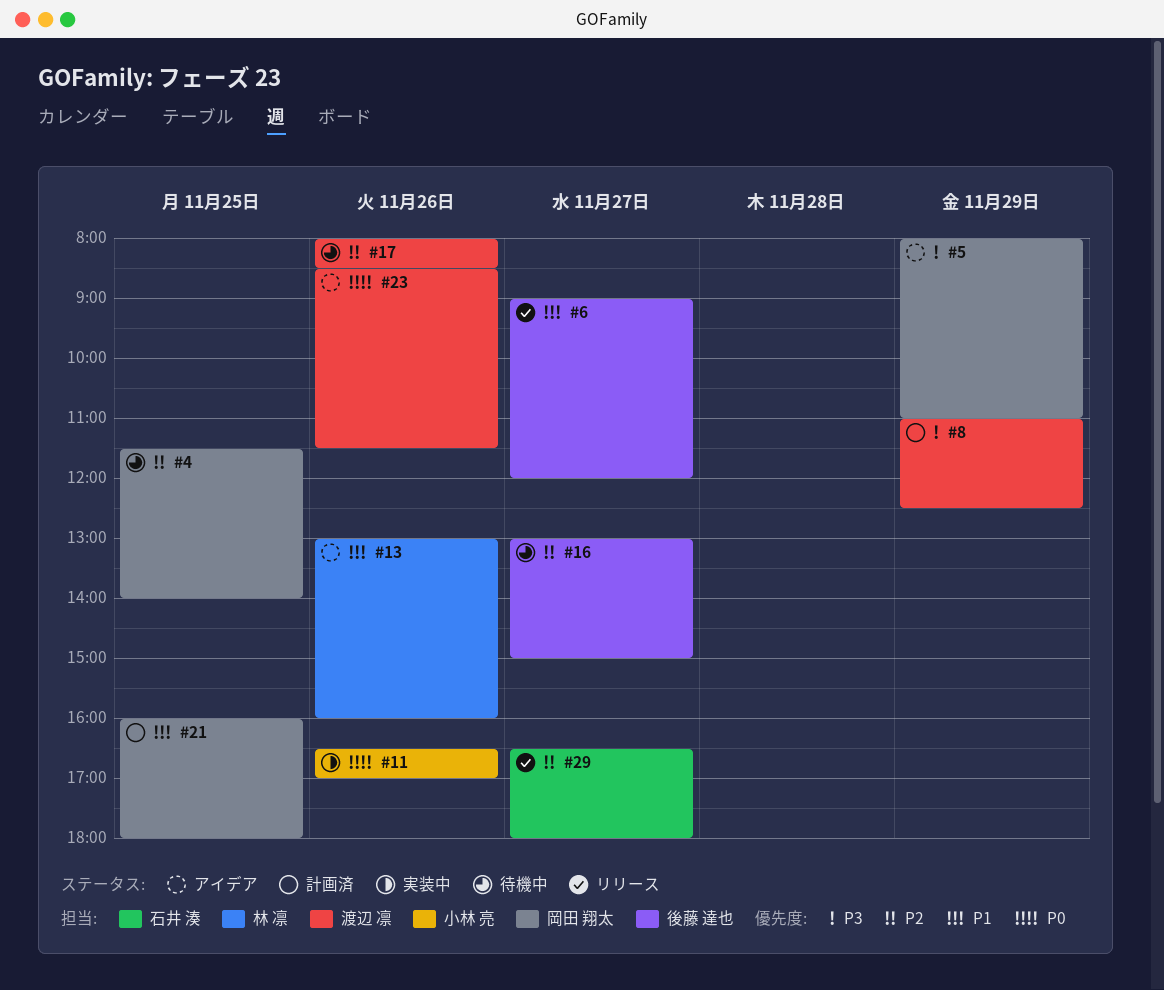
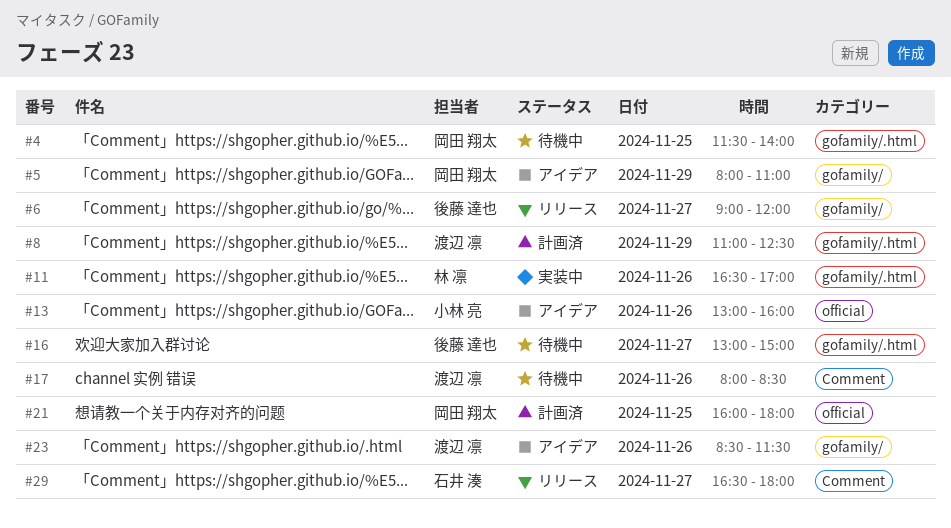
#11, owner: 小林 亮 -> 林 凛
#13, owner: 林 凛 -> 小林 亮

